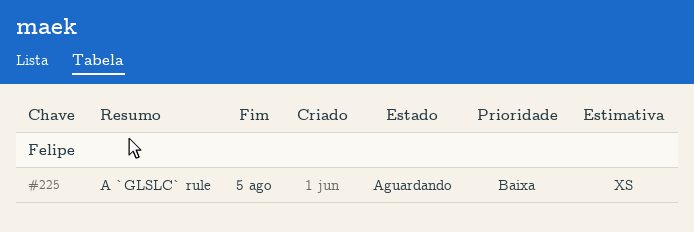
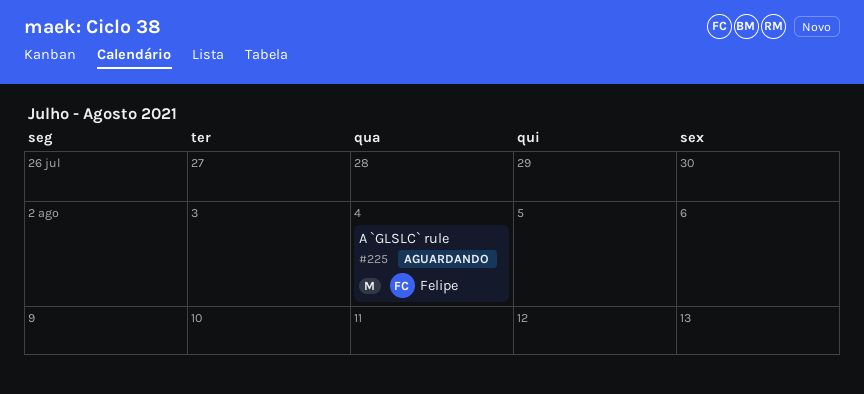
#225, estimate: XS -> M
#225, due: Aug 5 -> Aug 4

